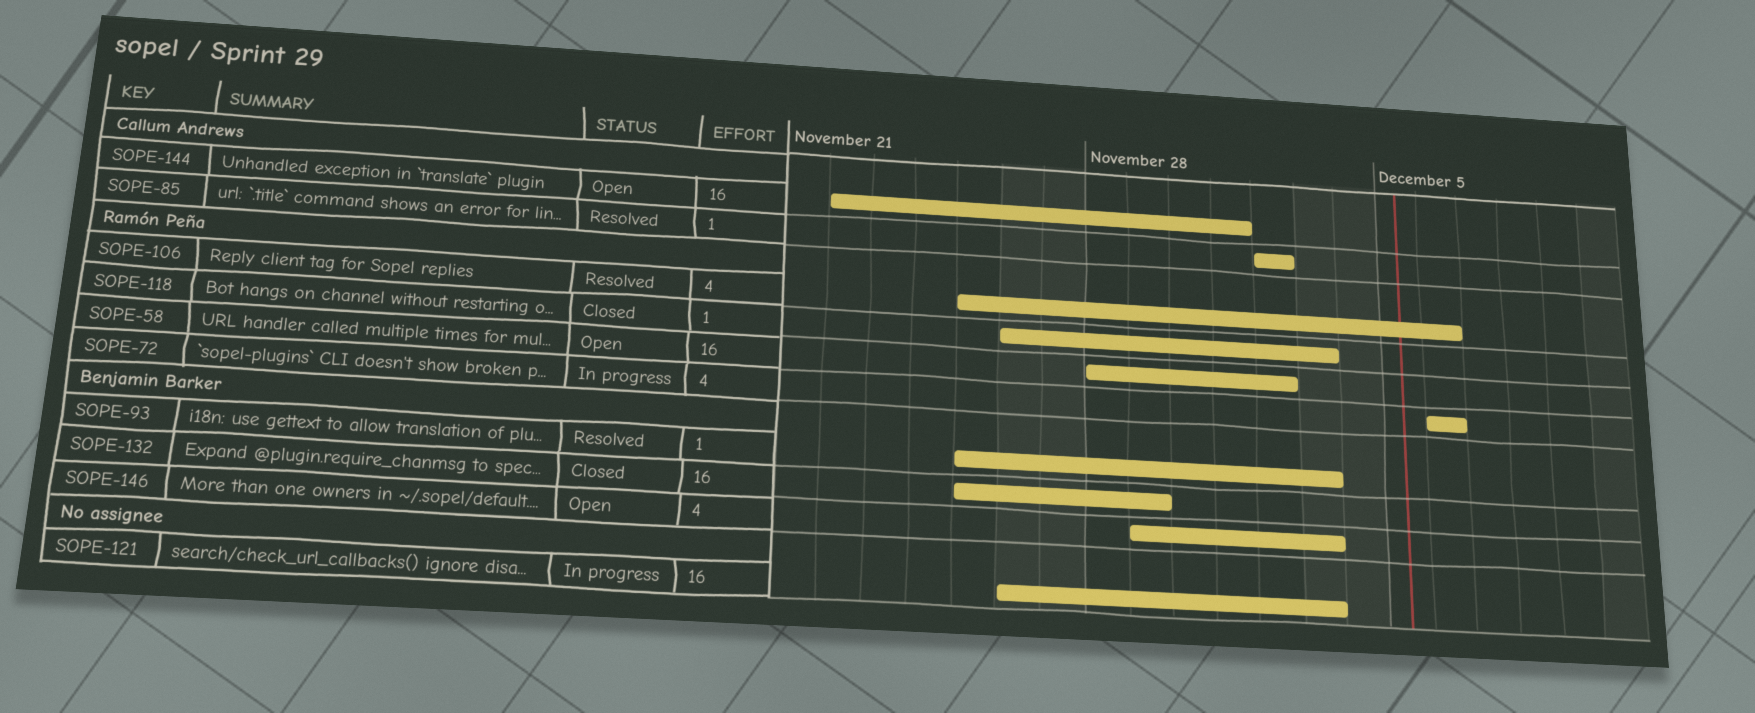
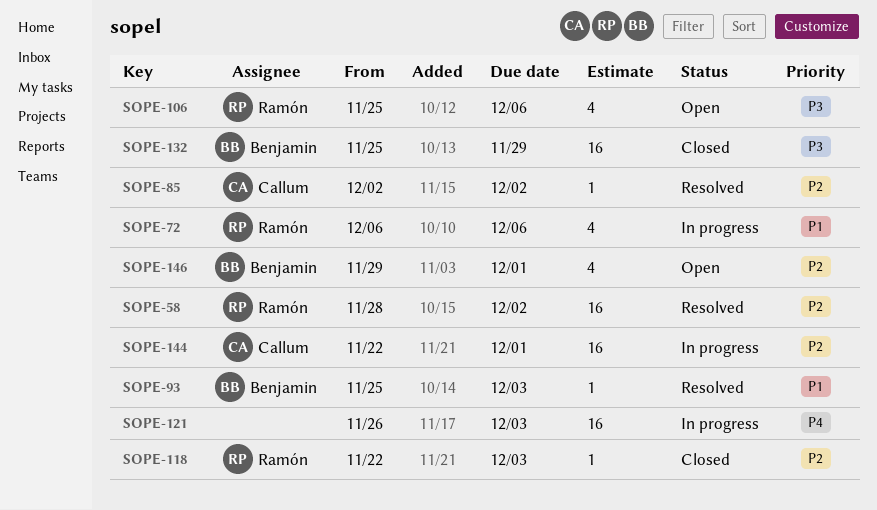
SOPE-58, status: Open -> Resolved
SOPE-106, status: Resolved -> Open
SOPE-118, start: Nov 26 -> Nov 22
SOPE-144, status: Open -> In progress
SOPE-146, due: Dec 3 -> Dec 1

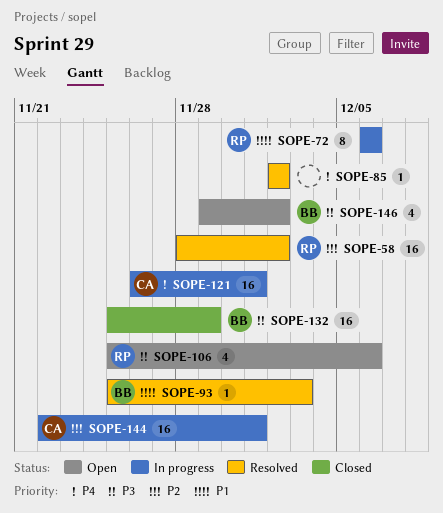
SOPE-72, estimate: 4 -> 8
SOPE-85, owner: Callum -> none
SOPE-85, priority: P2 -> P4
SOPE-118: present -> none
SOPE-121, owner: none -> Callum
SOPE-121, due: Dec 3 -> Dec 1
SOPE-146, priority: P2 -> P3
SOPE-146, due: Dec 1 -> Dec 2

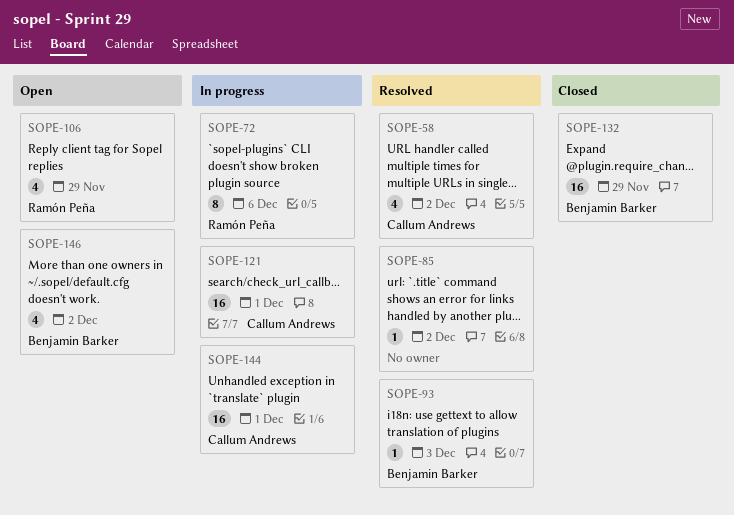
SOPE-58, owner: Ramón Peña -> Callum Andrews
SOPE-58, estimate: 16 -> 4
SOPE-106, due: Dec 6 -> Nov 29

